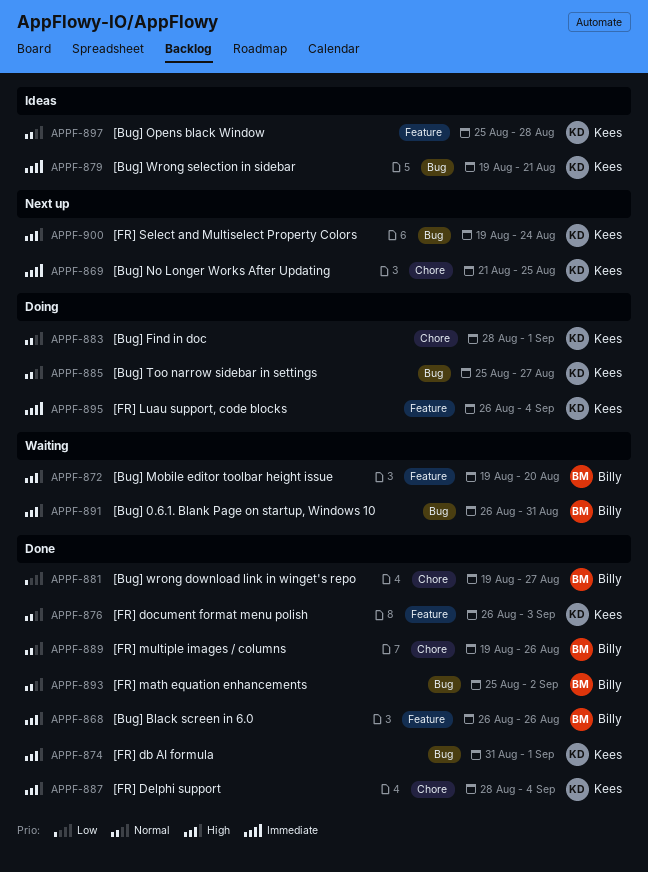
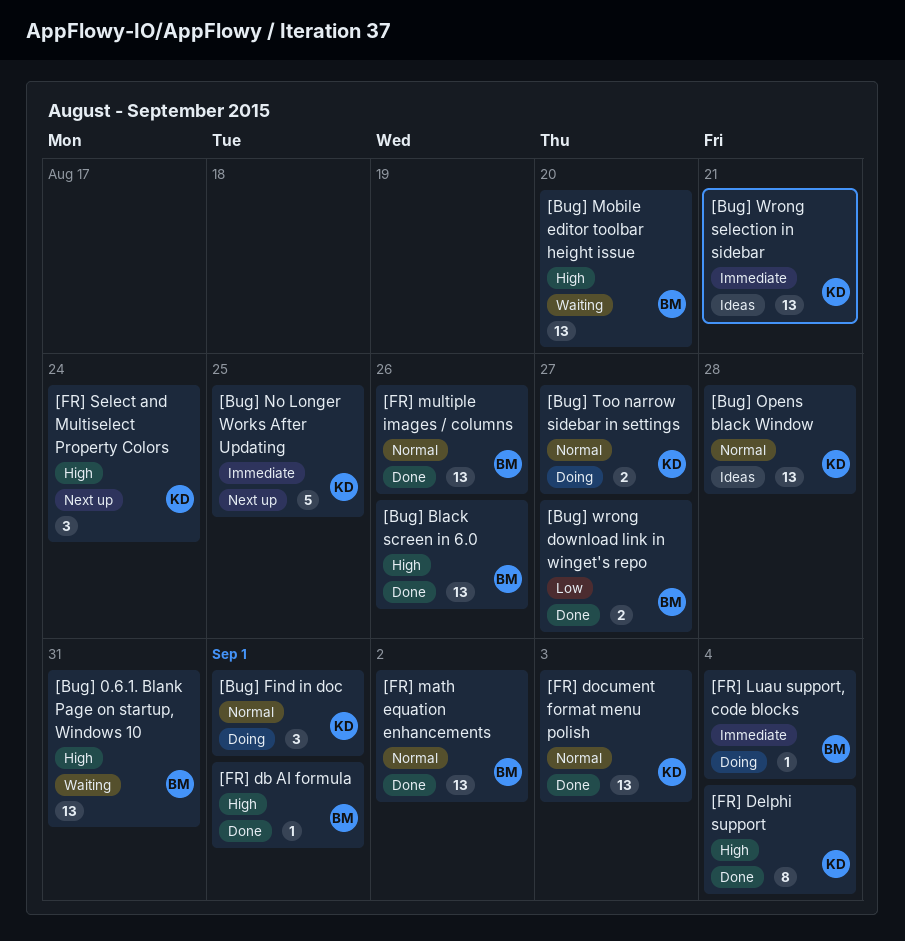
[FR] db AI formula, owner: Kees -> Billy
[FR] Luau support, code blocks, owner: Kees -> Billy

